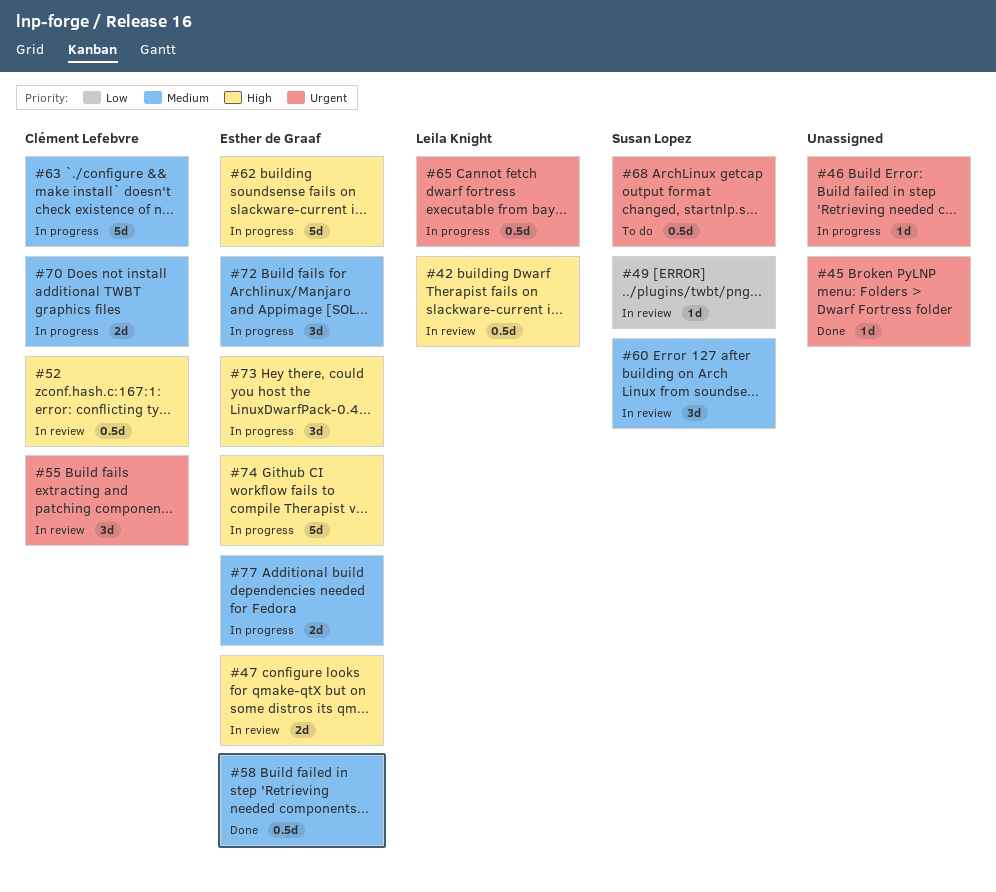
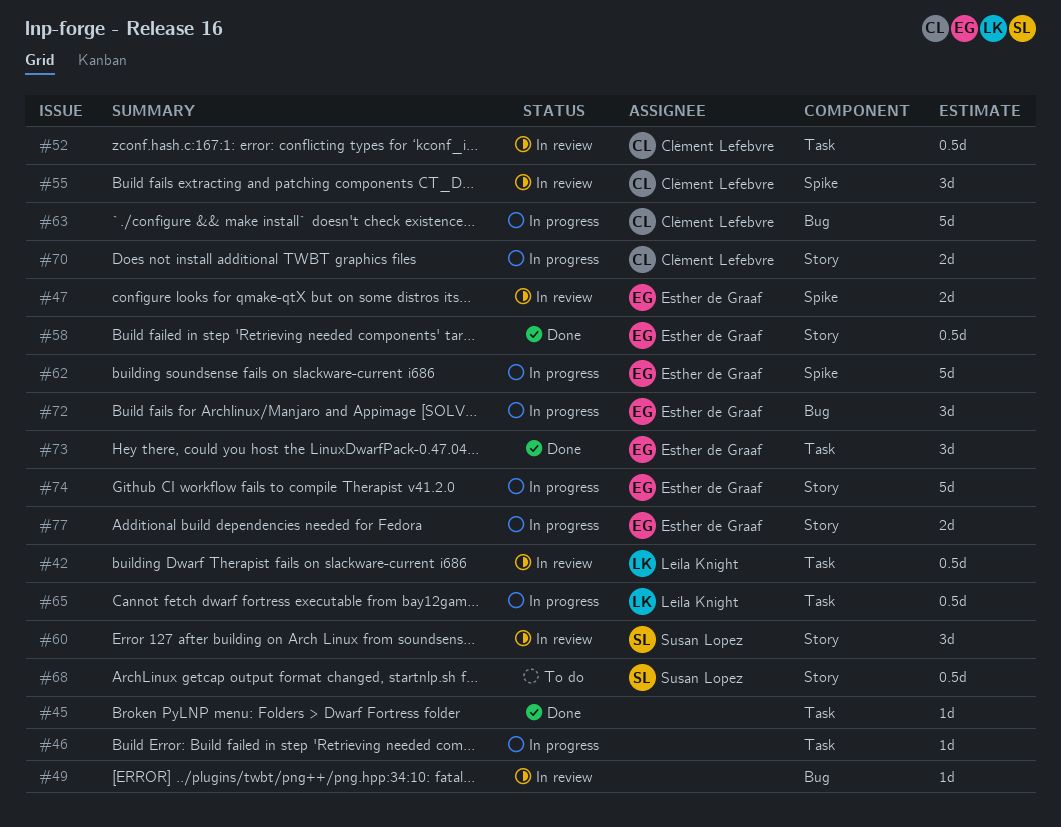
#49, owner: Susan Lopez -> none
#73, status: In progress -> Done

